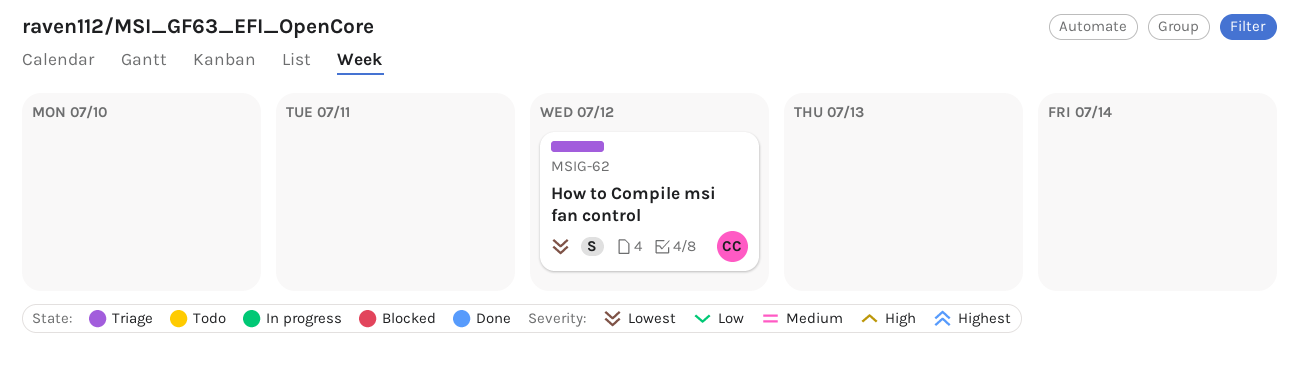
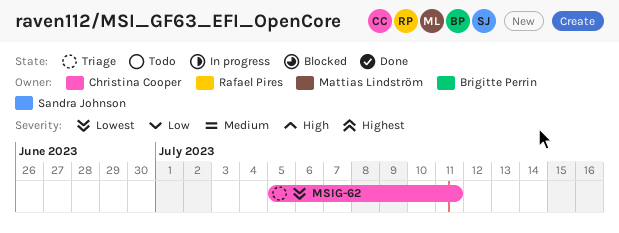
MSIG-62, due: Jul 12 -> Jul 11

